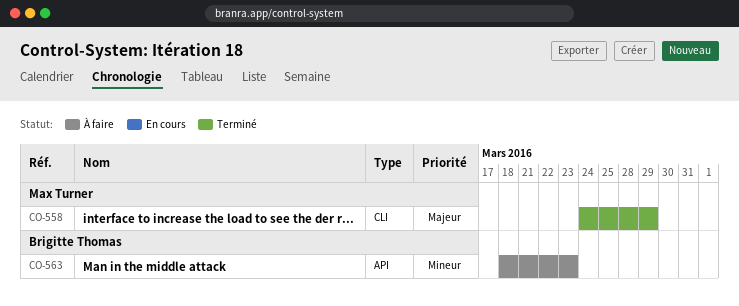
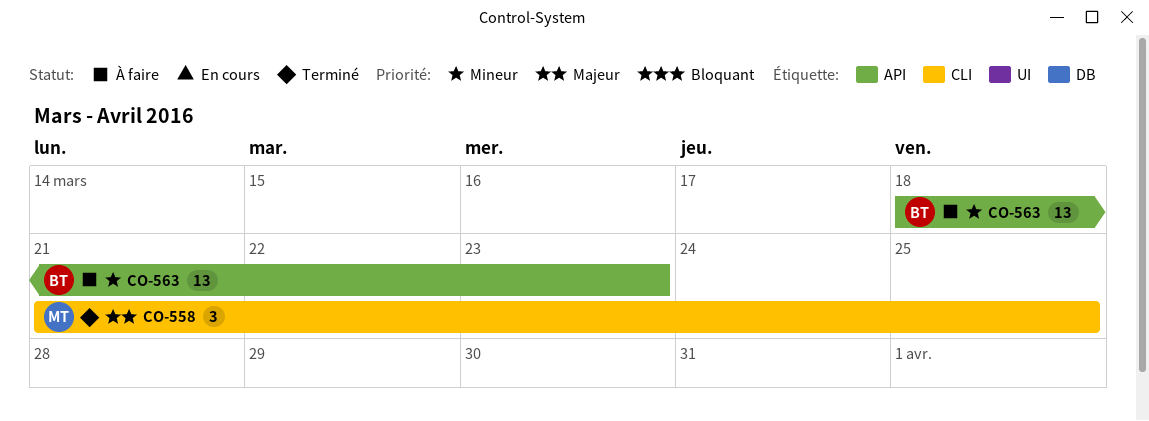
CO-558, start: Mar 24 -> Mar 21
CO-558, due: Mar 29 -> Mar 25

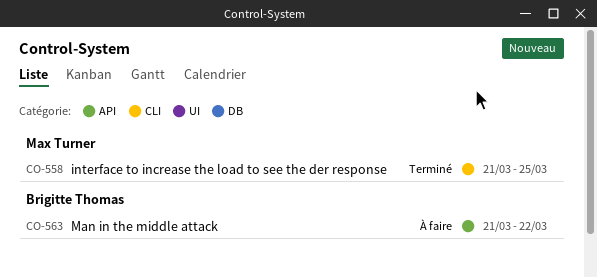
CO-563, start: Mar 18 -> Mar 21
CO-563, due: Mar 23 -> Mar 22

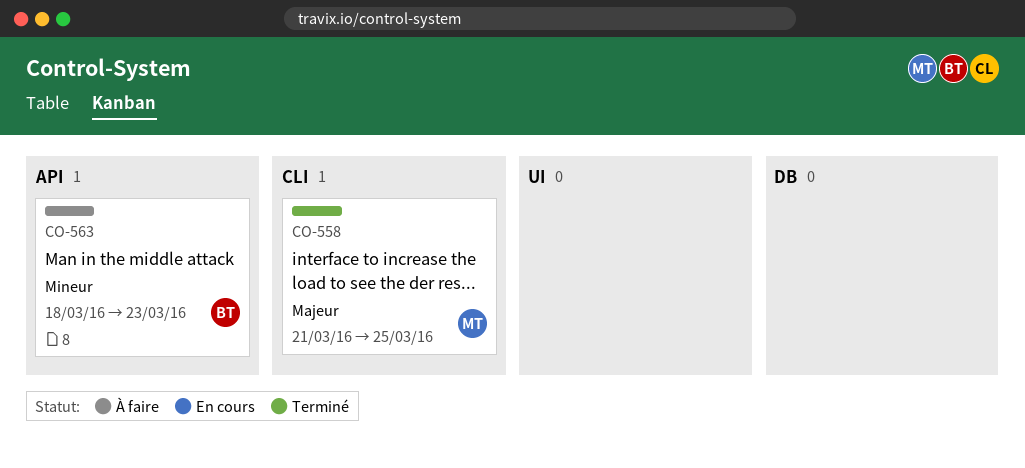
CO-563, start: Mar 21 -> Mar 18
CO-563, due: Mar 22 -> Mar 23

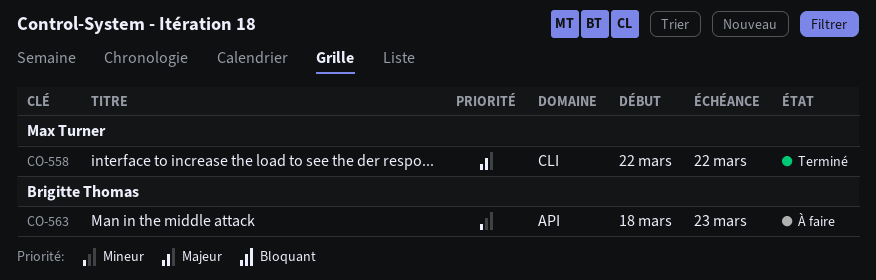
CO-558, start: Mar 21 -> Mar 22
CO-558, due: Mar 25 -> Mar 22

